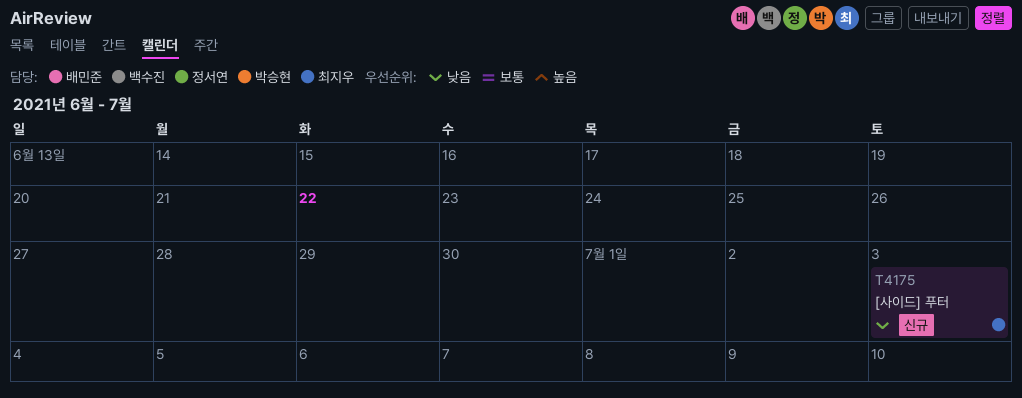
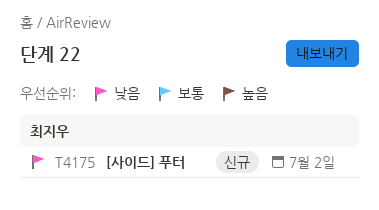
T4175, due: Jul 3 -> Jul 2

